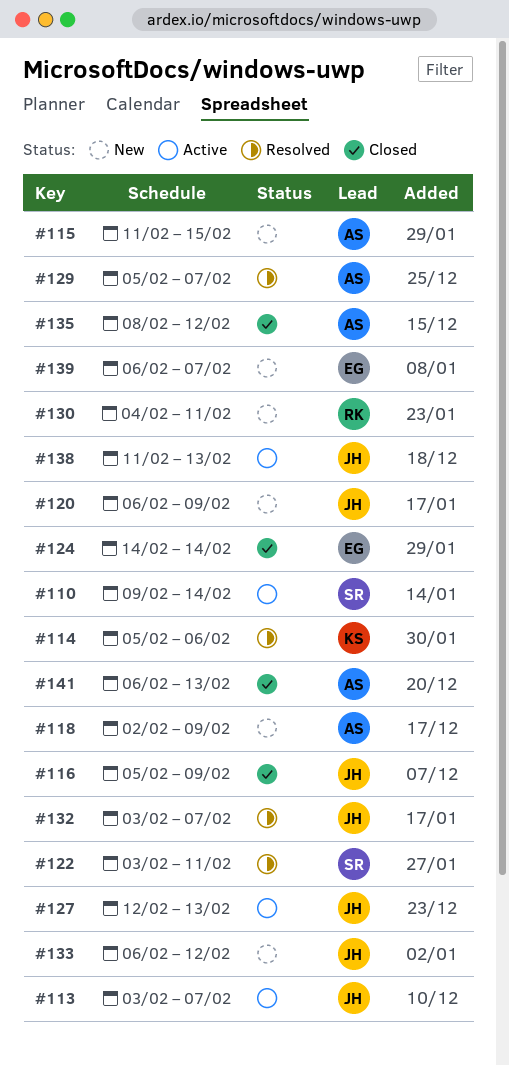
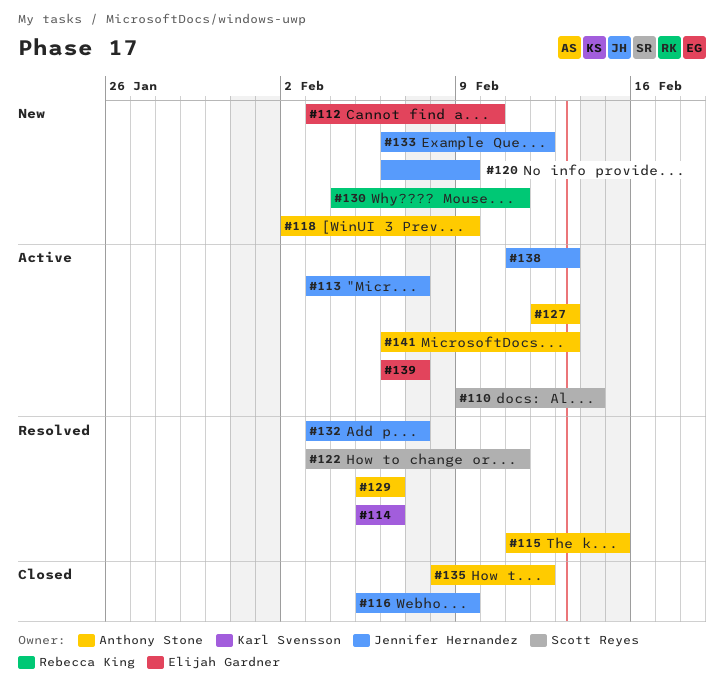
#112: none -> present
#115, status: New -> Resolved
#124: present -> none
#127, owner: Jennifer Hernandez -> Anthony Stone
#129, due: Feb 7 -> Feb 6
#139, status: New -> Active
#141, status: Closed -> Active

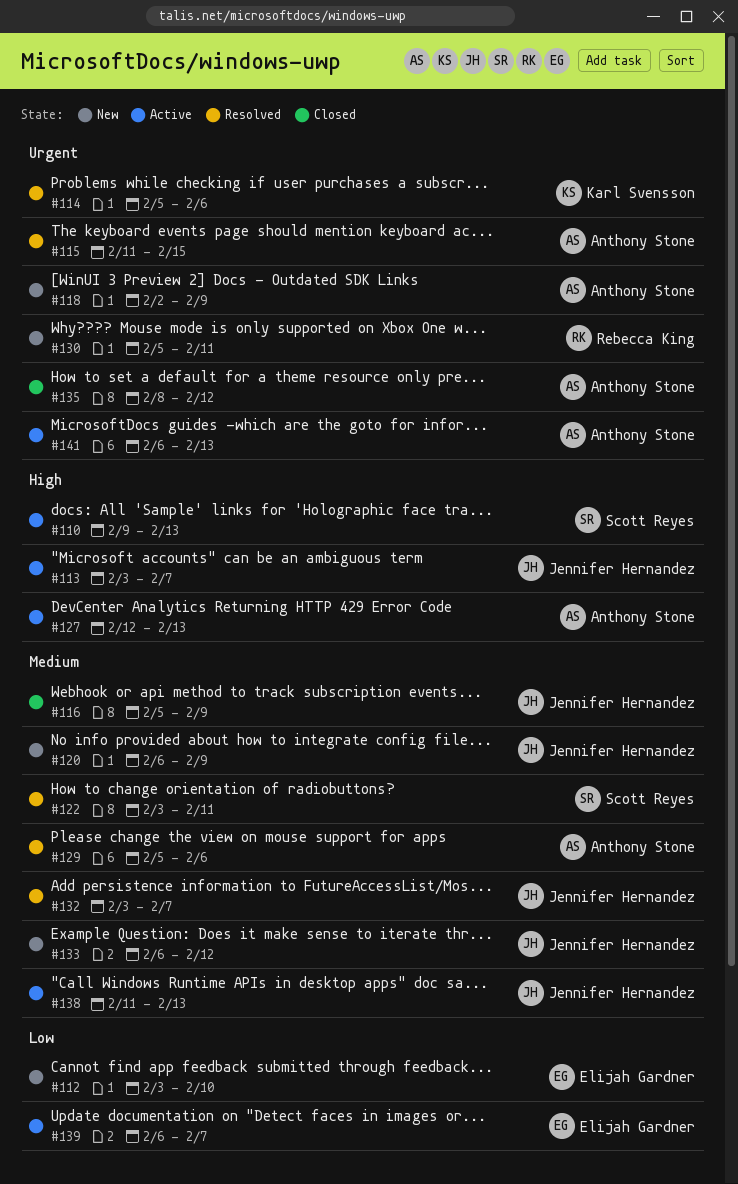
#110, due: Feb 14 -> Feb 13
#130, start: Feb 4 -> Feb 5

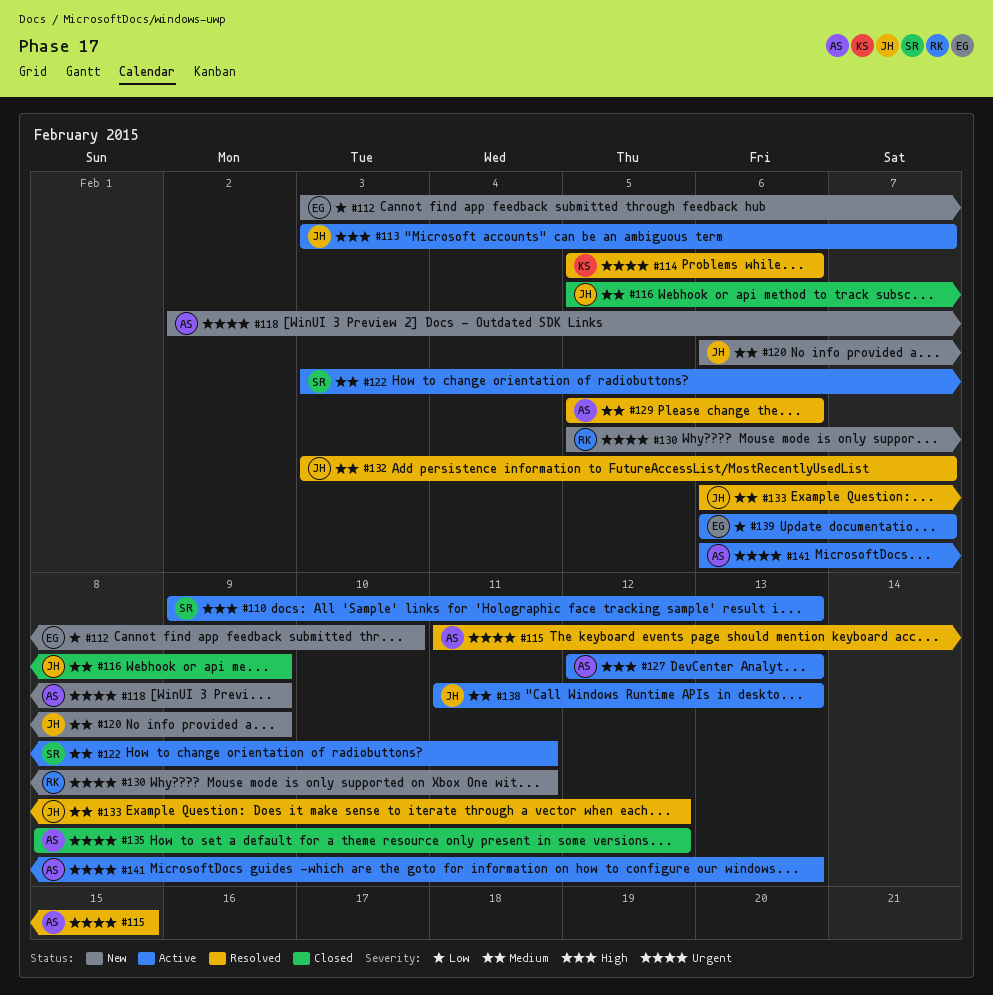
#122, status: Resolved -> Active
#133, status: New -> Resolved

